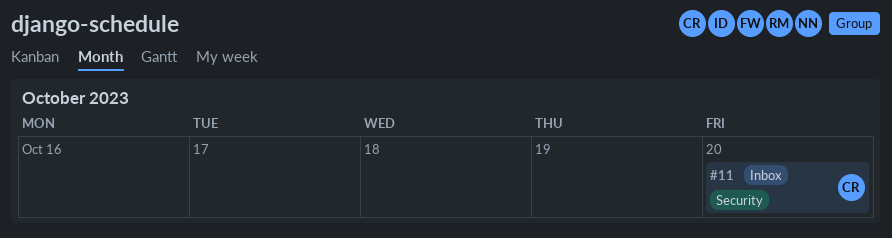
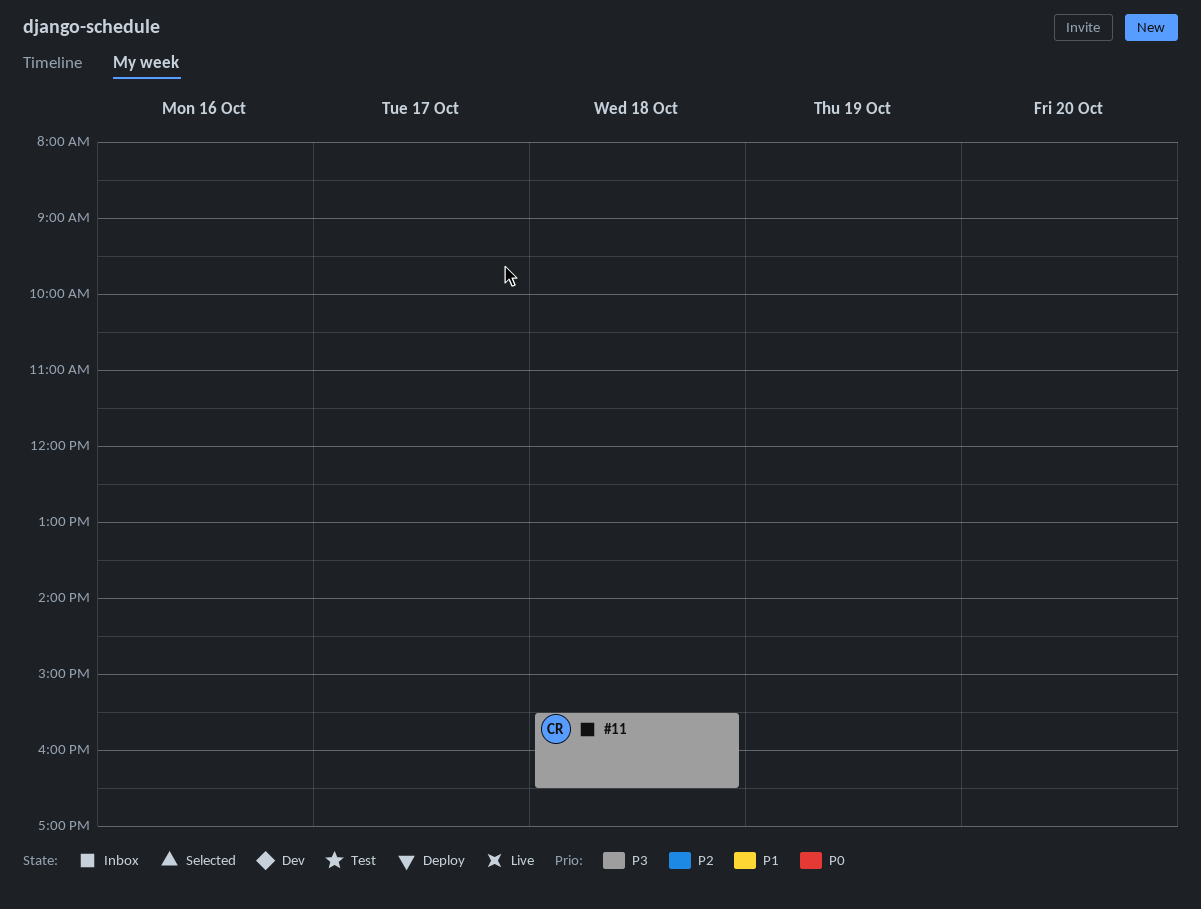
#11, day: Oct 20 -> Oct 18

